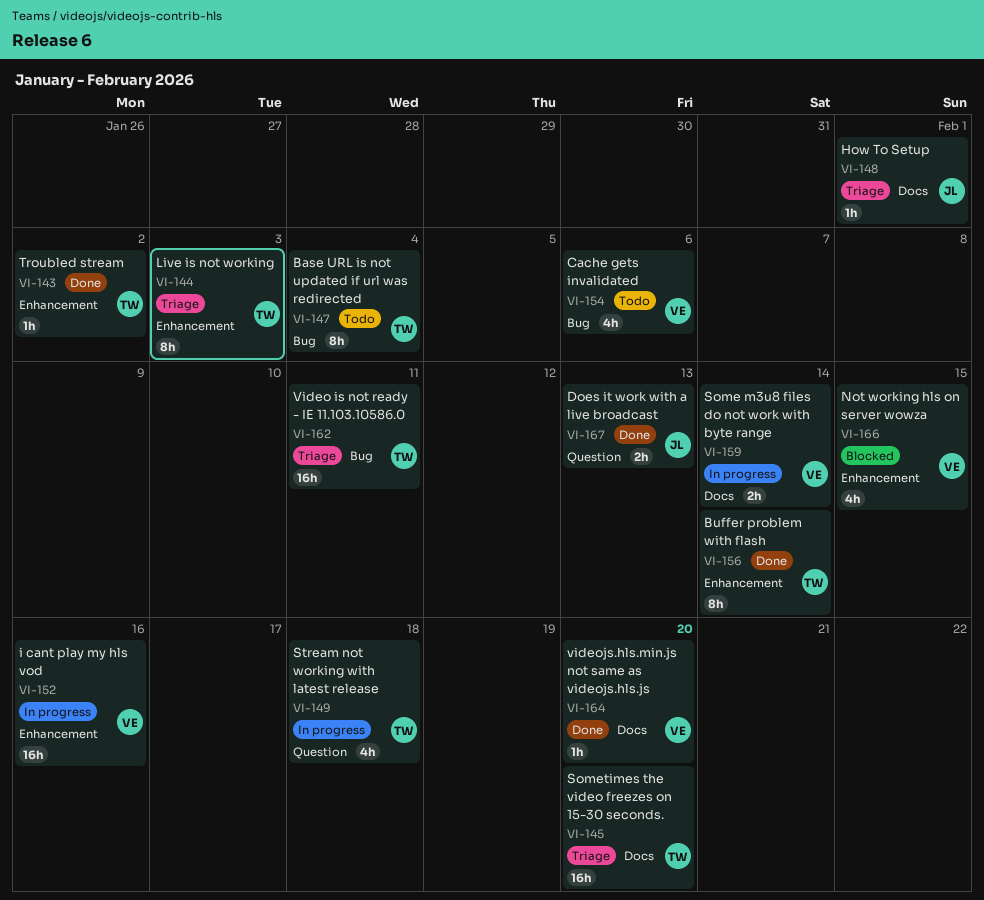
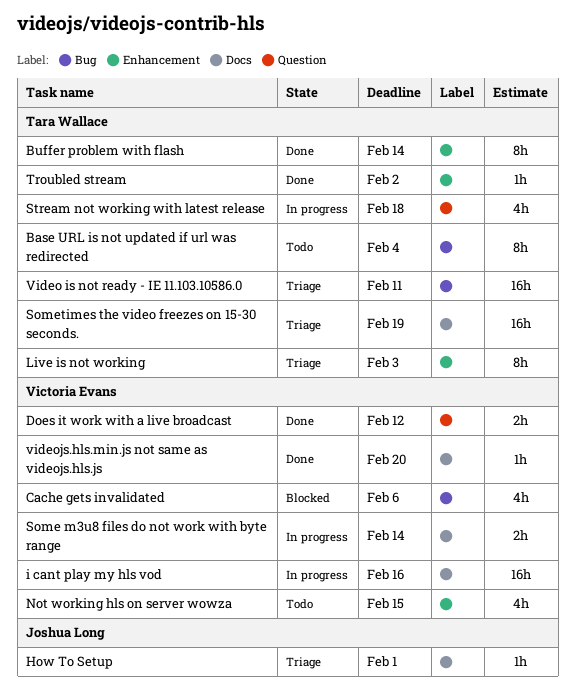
Cache gets invalidated, status: Todo -> Blocked
Does it work with a live broadcast, owner: Joshua Long -> Victoria Evans
Does it work with a live broadcast, due: Feb 13 -> Feb 12
i cant play my hls vod, label: Enhancement -> Docs
Not working hls on server wowza, status: Blocked -> Todo
Sometimes the video freezes on 15-30 seconds., due: Feb 20 -> Feb 19

